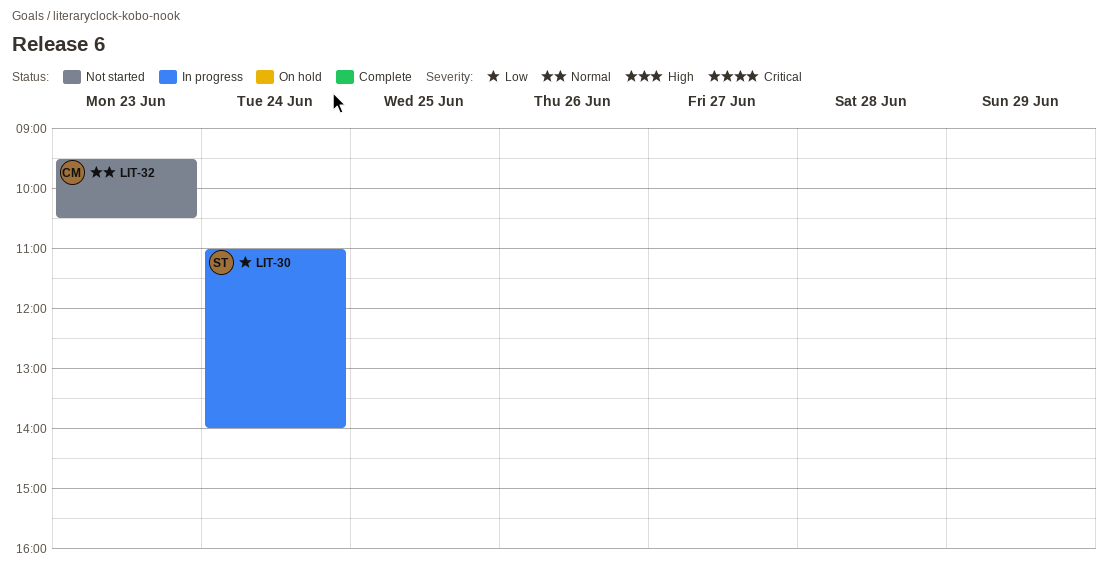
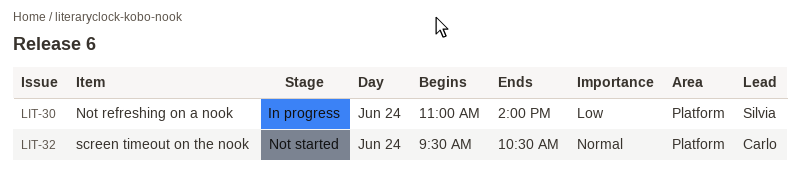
LIT-32, day: Jun 23 -> Jun 24

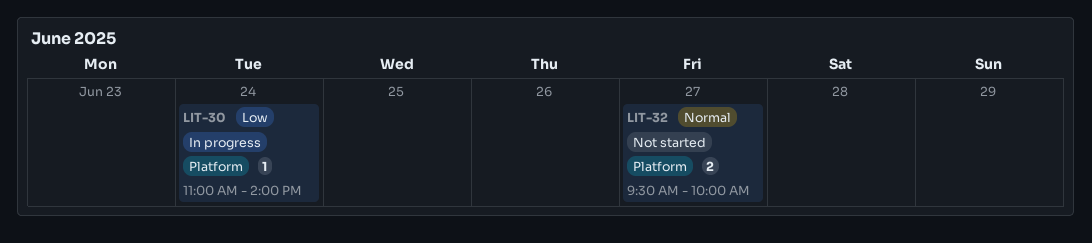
LIT-32, day: Jun 24 -> Jun 27
LIT-32, ends: 10:30 -> 10:00

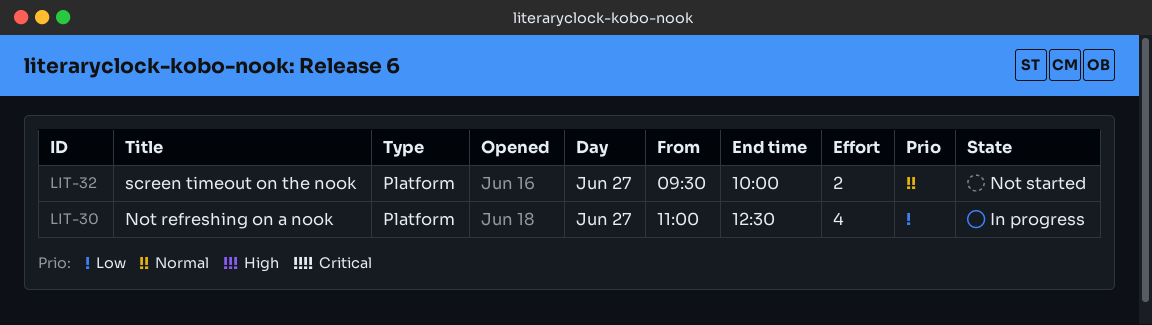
LIT-30, estimate: 1 -> 4
LIT-30, day: Jun 24 -> Jun 27
LIT-30, ends: 14:00 -> 12:30

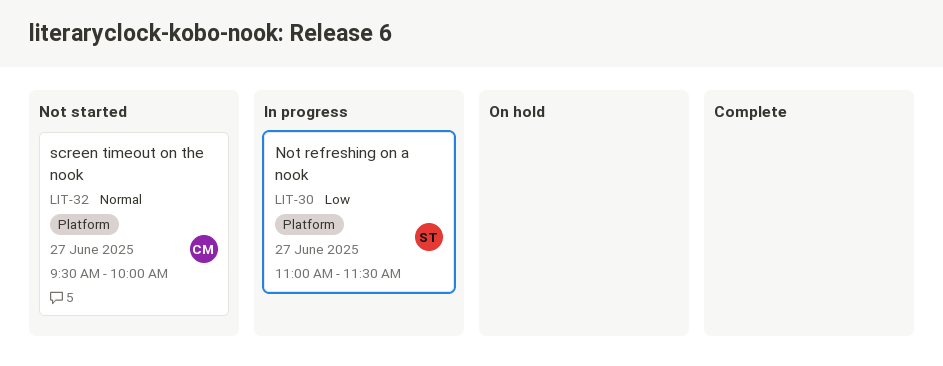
LIT-30, ends: 12:30 -> 11:30

